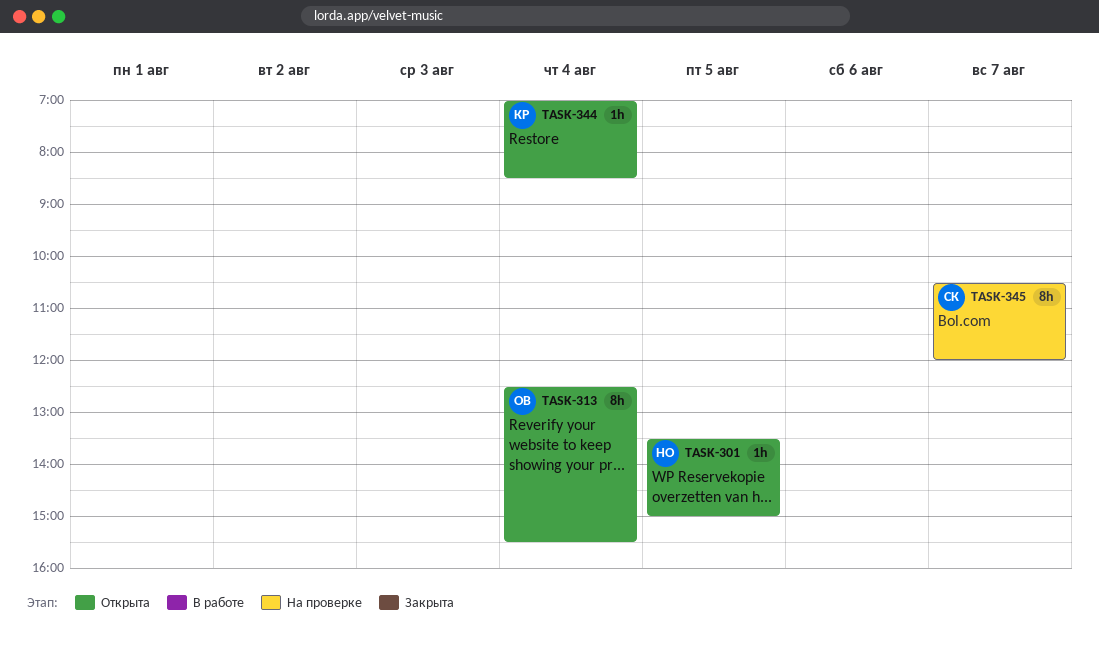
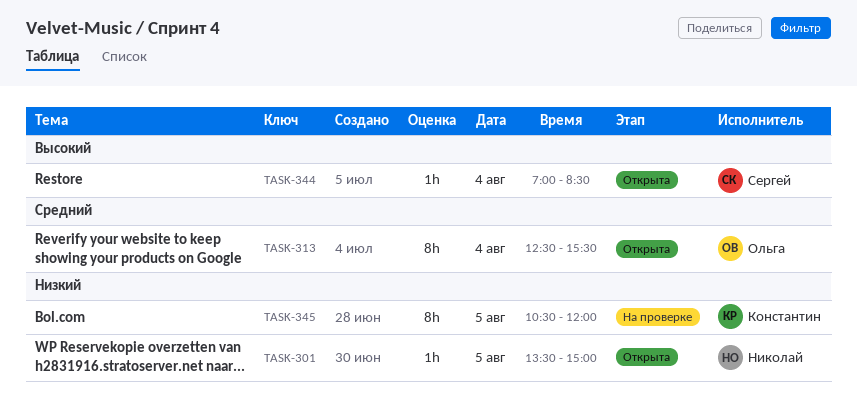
TASK-344, owner: Константин -> Сергей
TASK-345, owner: Сергей -> Константин
TASK-345, day: Aug 7 -> Aug 5

